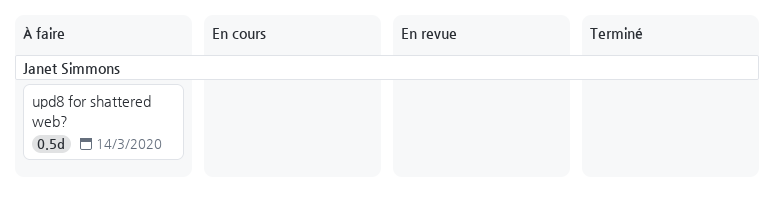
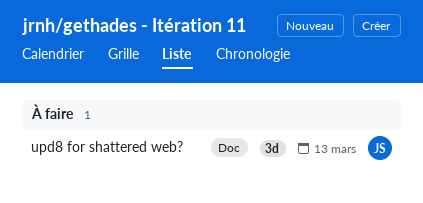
upd8 for shattered web?, estimate: 0.5d -> 3d
upd8 for shattered web?, due: Mar 14 -> Mar 13

